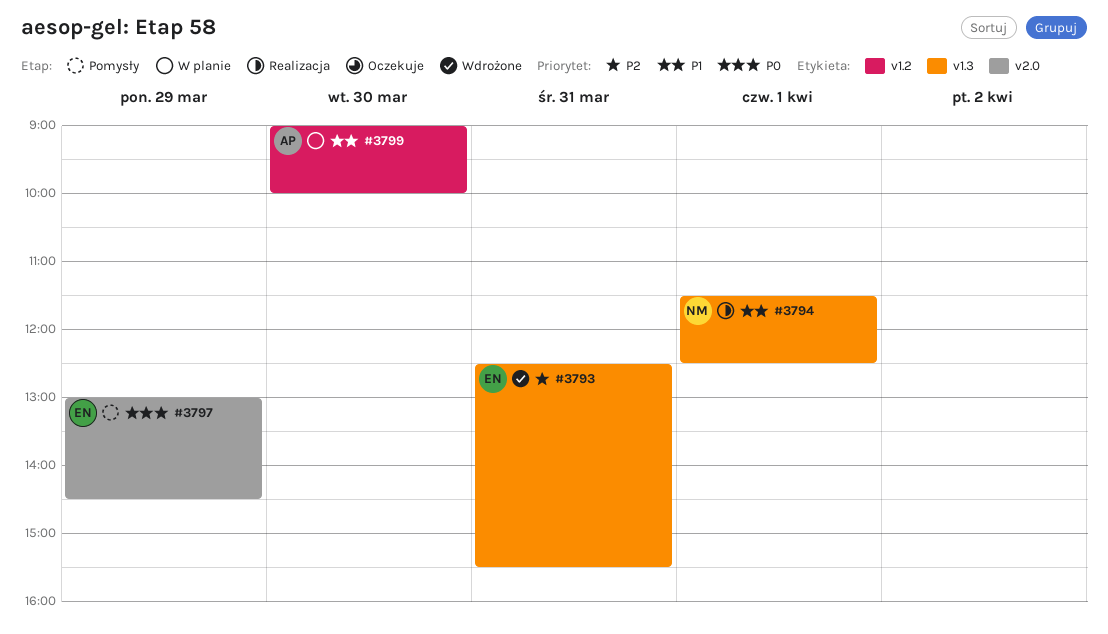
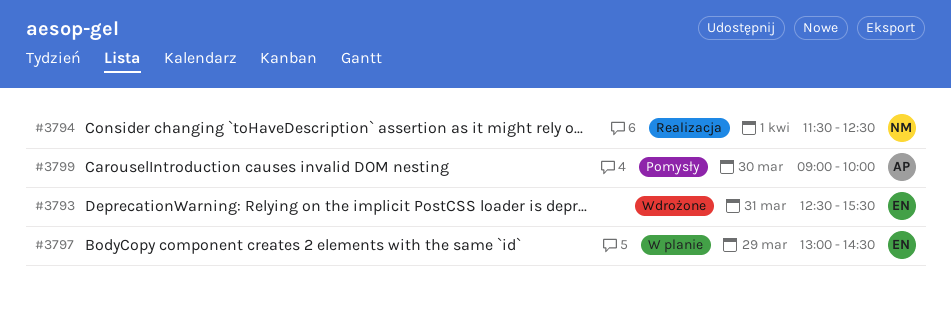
#3797, status: Pomysły -> W planie
#3799, status: W planie -> Pomysły

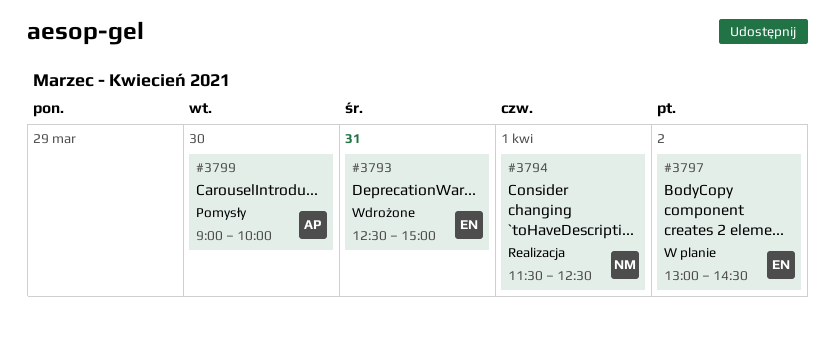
#3793, ends: 15:30 -> 15:00
#3797, day: Mar 29 -> Apr 2

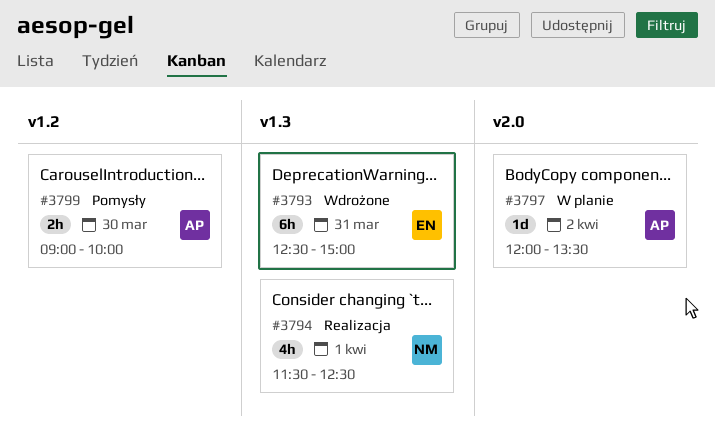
#3797, owner: EN -> AP
#3797, begins: 13:00 -> 12:00
#3797, ends: 14:30 -> 13:30

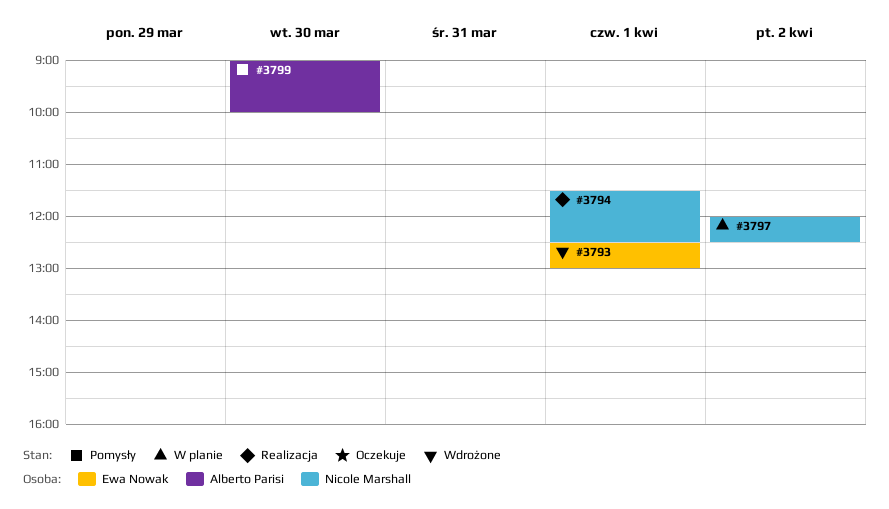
#3793, day: Mar 31 -> Apr 1
#3793, ends: 15:00 -> 13:00
#3797, owner: Alberto Parisi -> Nicole Marshall
#3797, ends: 13:30 -> 12:30

